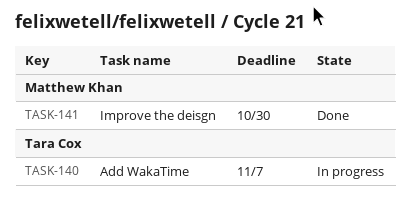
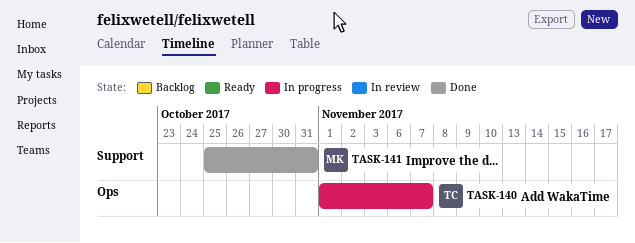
TASK-141, due: Oct 30 -> Oct 31

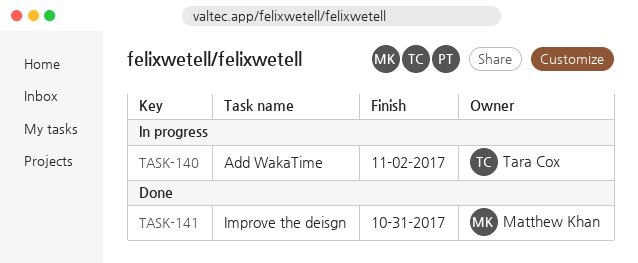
TASK-140, due: Nov 7 -> Nov 2

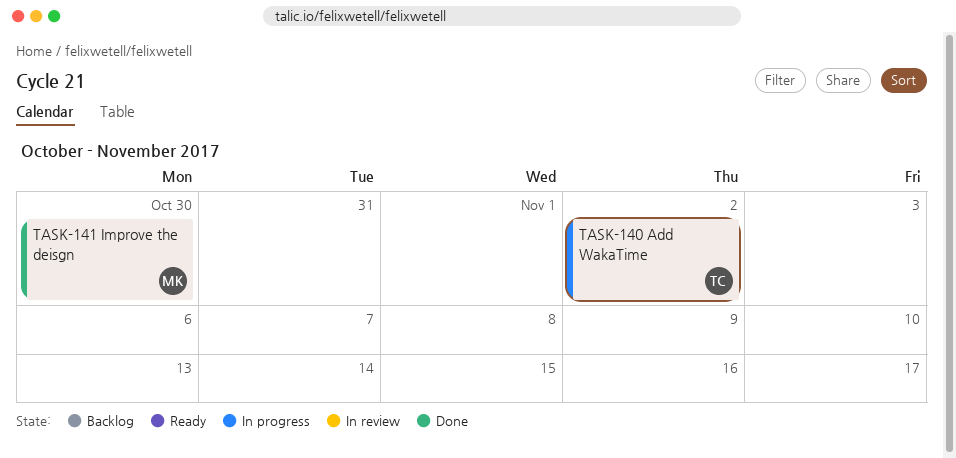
TASK-141, due: Oct 31 -> Oct 30

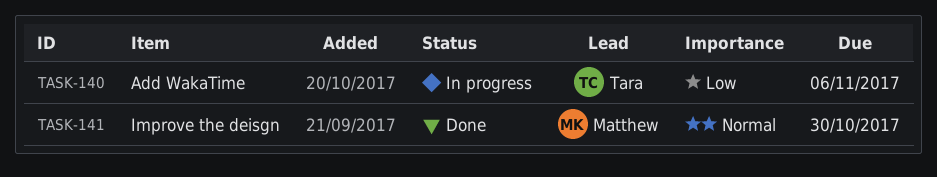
TASK-140, due: Nov 2 -> Nov 6

